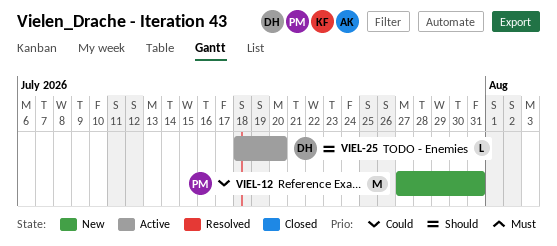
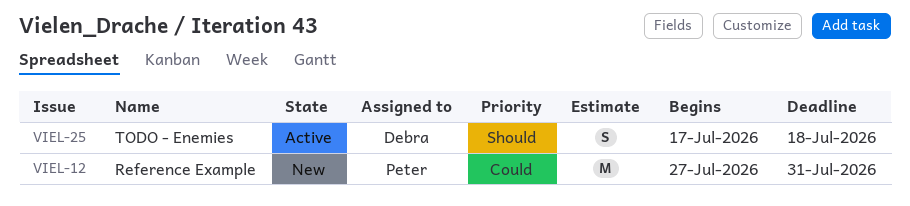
VIEL-25, estimate: L -> S
VIEL-25, start: Jul 18 -> Jul 17
VIEL-25, due: Jul 20 -> Jul 18

